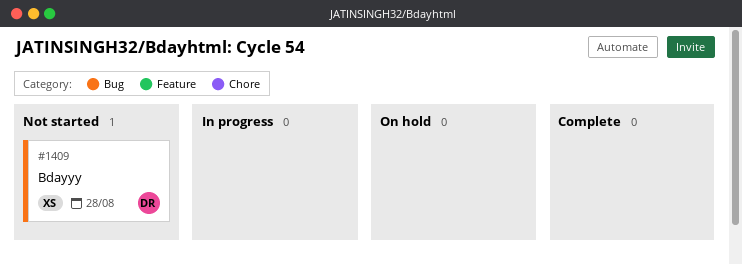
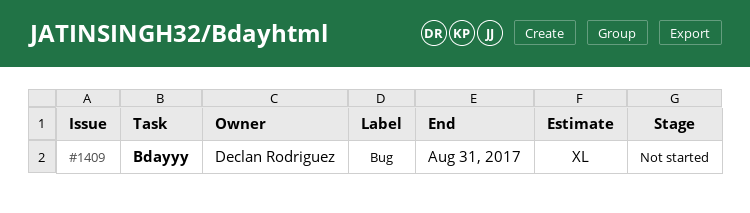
#1409, estimate: XS -> XL
#1409, due: Aug 28 -> Aug 31

